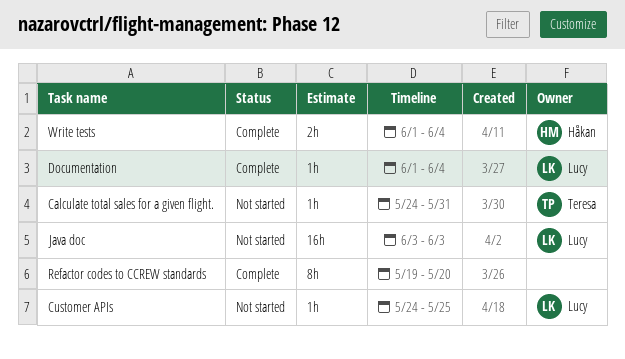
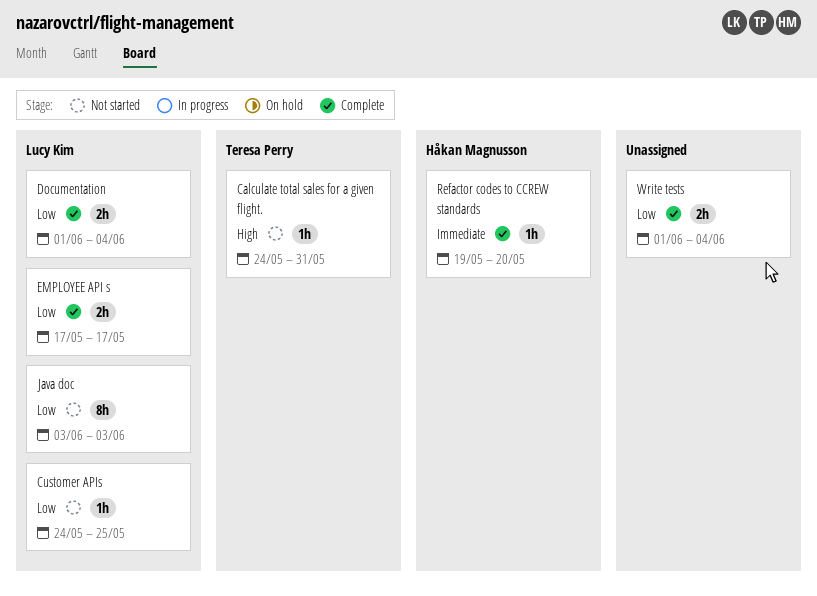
Documentation, estimate: 1h -> 2h
EMPLOYEE API s: none -> present
Java doc, estimate: 16h -> 8h
Refactor codes to CCREW standards, owner: none -> Håkan Magnusson
Refactor codes to CCREW standards, estimate: 8h -> 1h
Write tests, owner: Håkan Magnusson -> none

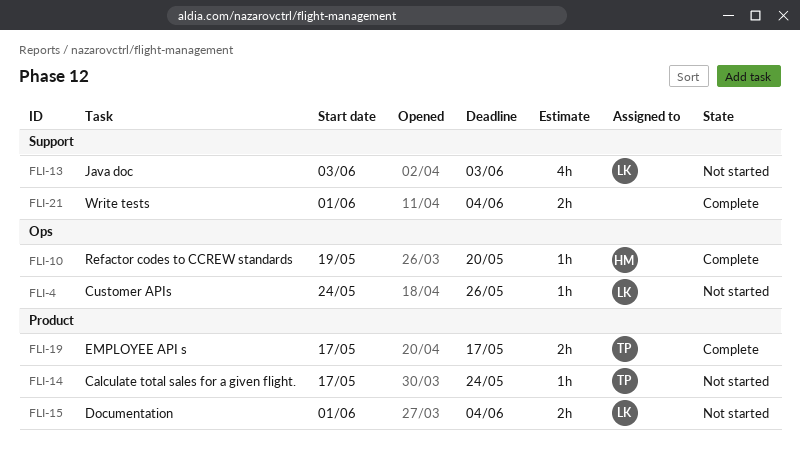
Calculate total sales for a given flight., start: May 24 -> May 17
Calculate total sales for a given flight., due: May 31 -> May 24
Customer APIs, due: May 25 -> May 26
Documentation, status: Complete -> Not started
EMPLOYEE API s, owner: Lucy Kim -> Teresa Perry
Java doc, estimate: 8h -> 4h

